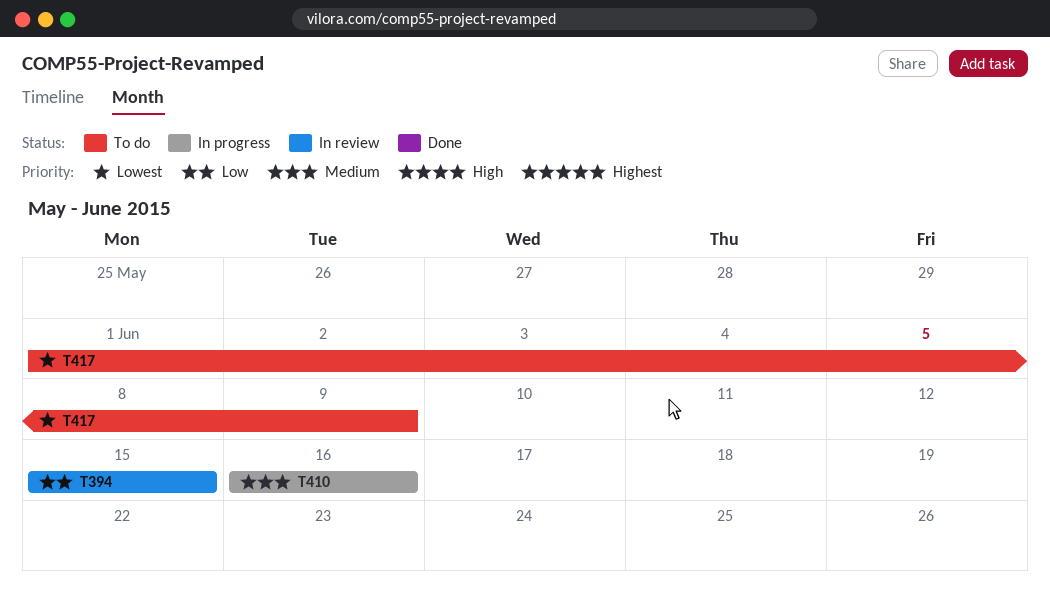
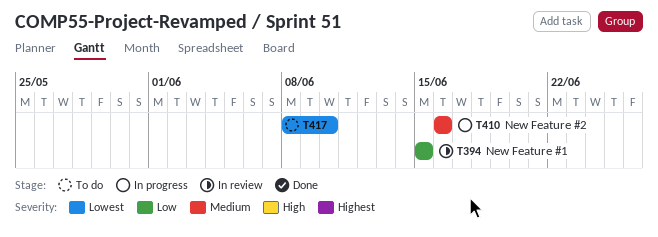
T417, start: Jun 1 -> Jun 8
T417, due: Jun 9 -> Jun 10

